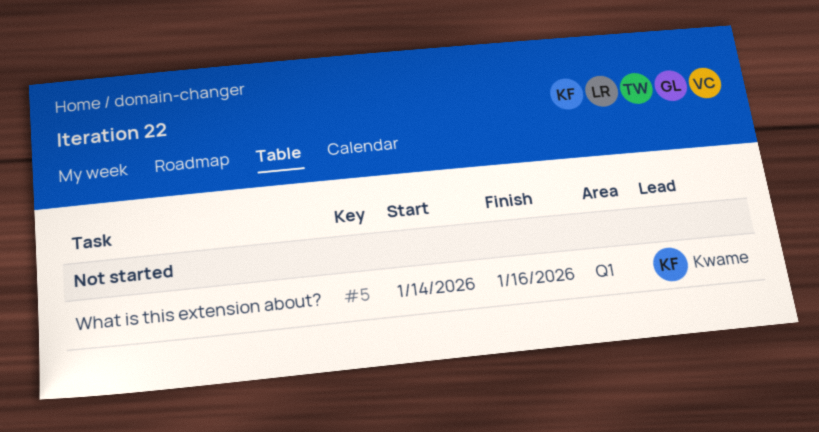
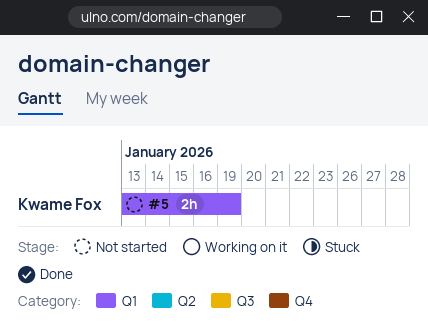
#5, start: Jan 14 -> Jan 13
#5, due: Jan 16 -> Jan 19

